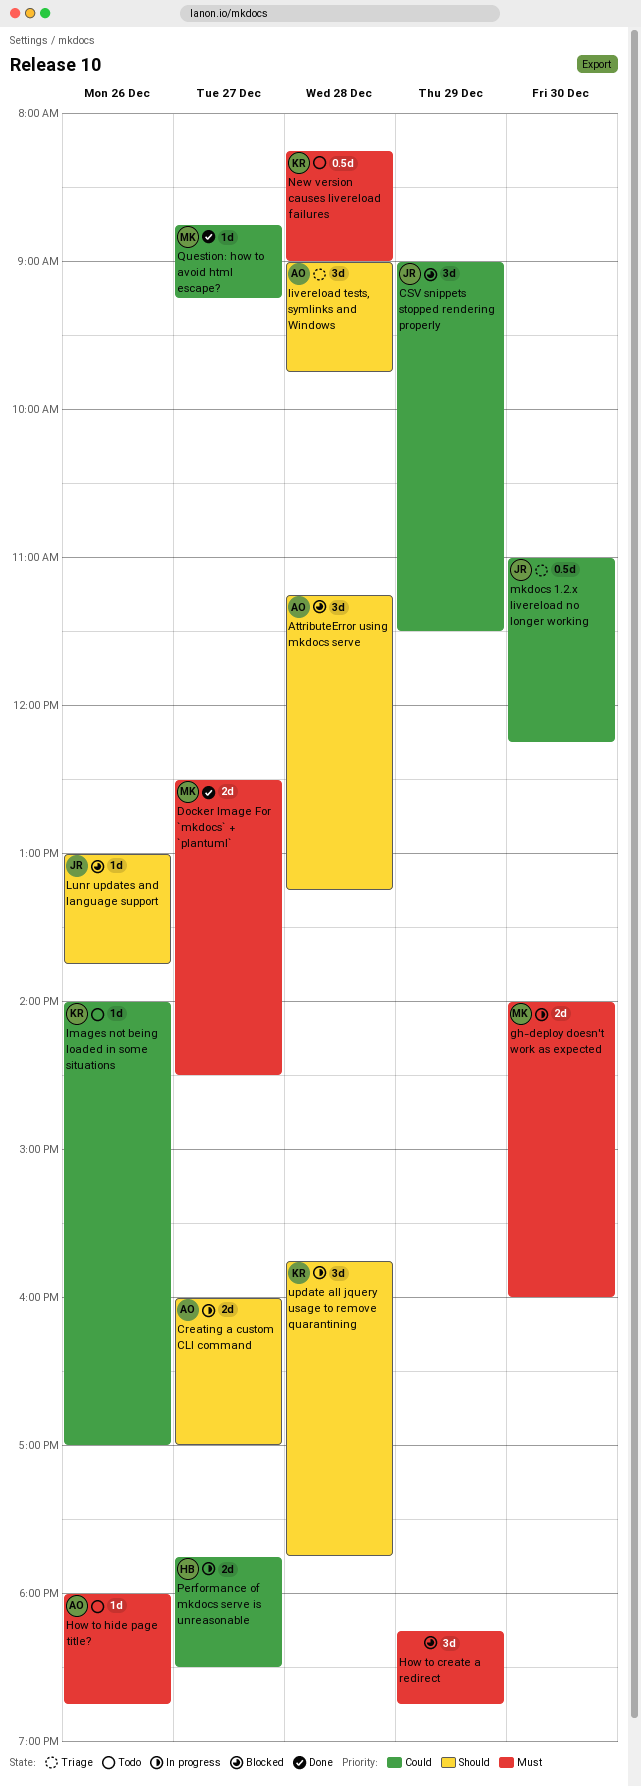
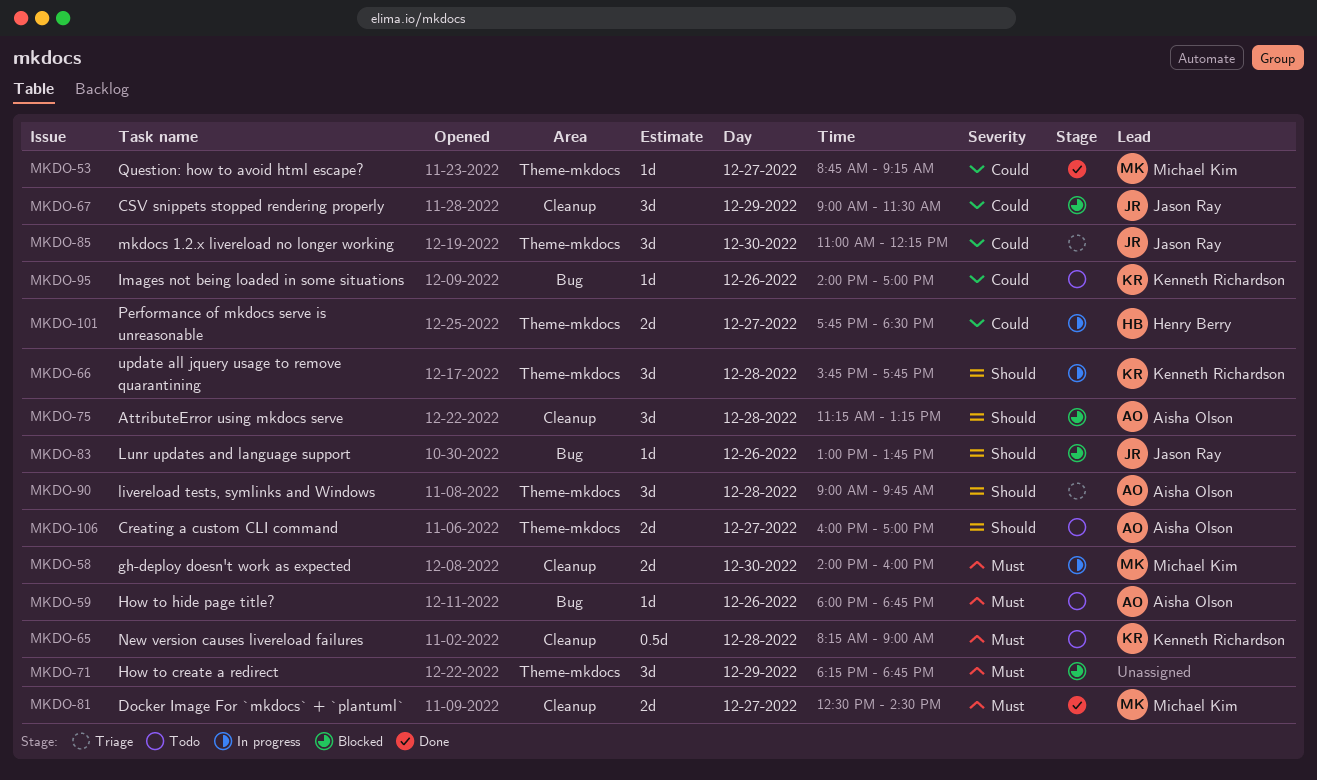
Creating a custom CLI command, status: In progress -> Todo
mkdocs 1.2.x livereload no longer working, estimate: 0.5d -> 3d

